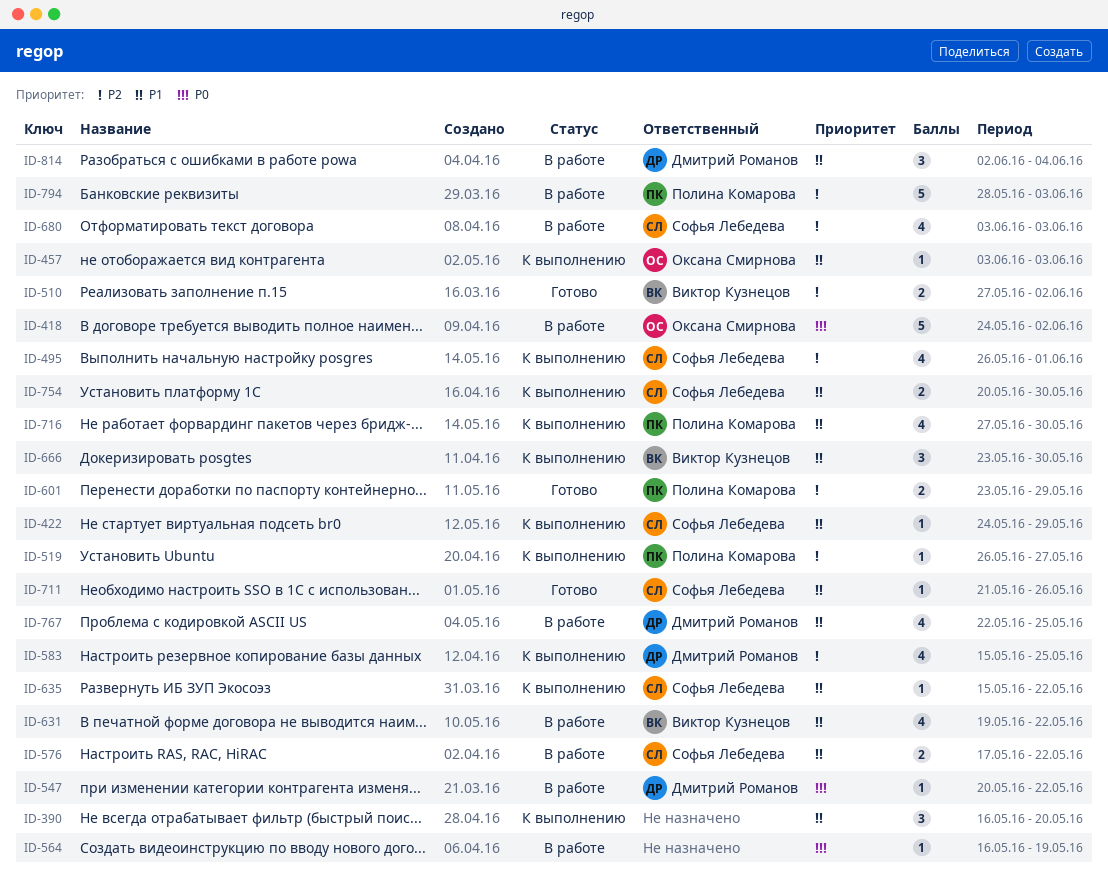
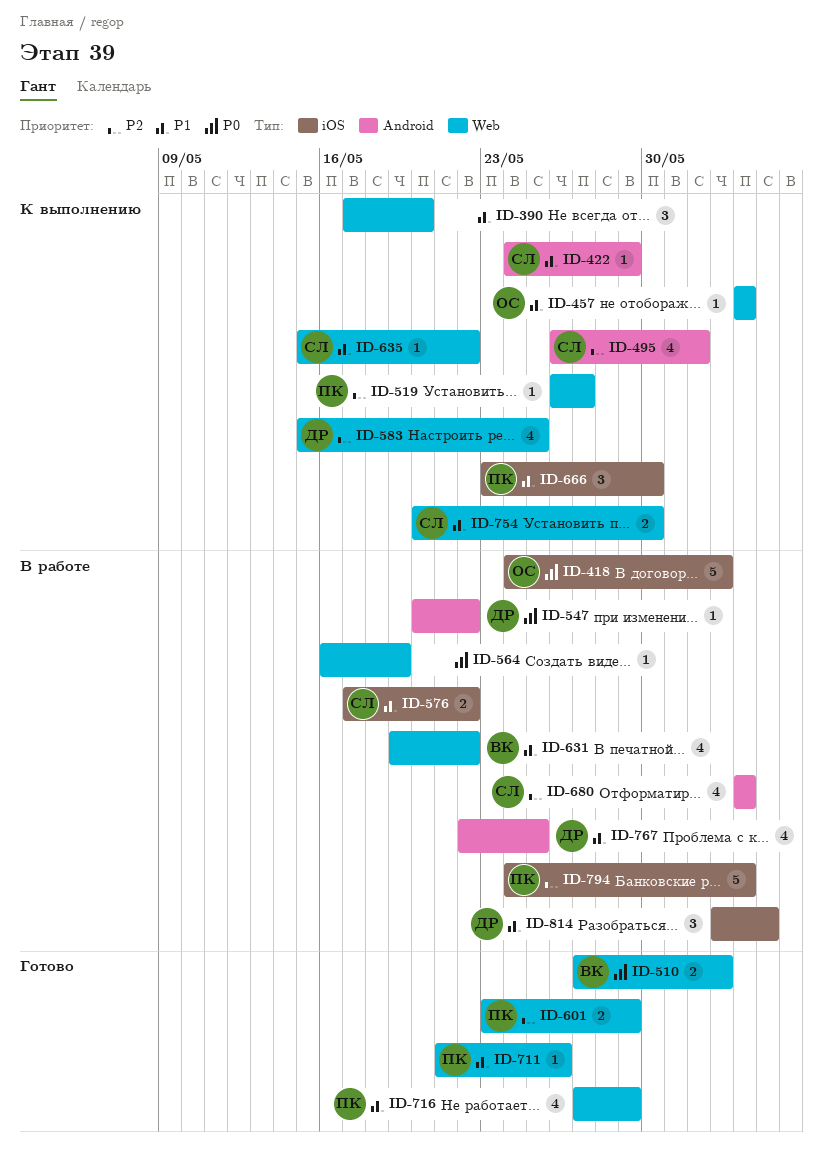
ID-390, start: May 16 -> May 17
ID-510, priority: P2 -> P0
ID-666, owner: Виктор Кузнецов -> Полина Комарова
ID-711, owner: Софья Лебедева -> Полина Комарова
ID-716, status: К выполнению -> Готово
ID-716, due: May 30 -> May 29
ID-794, start: May 28 -> May 24

